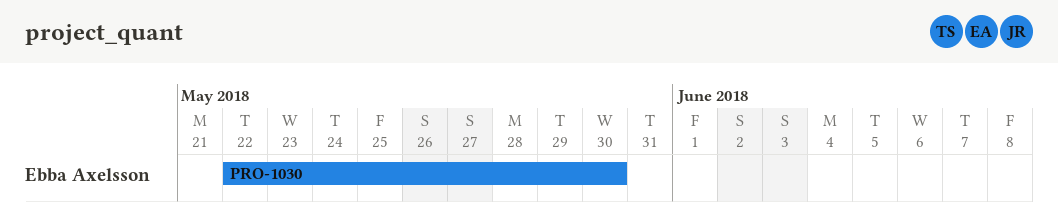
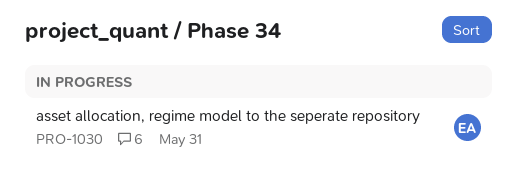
PRO-1030, due: May 30 -> May 31

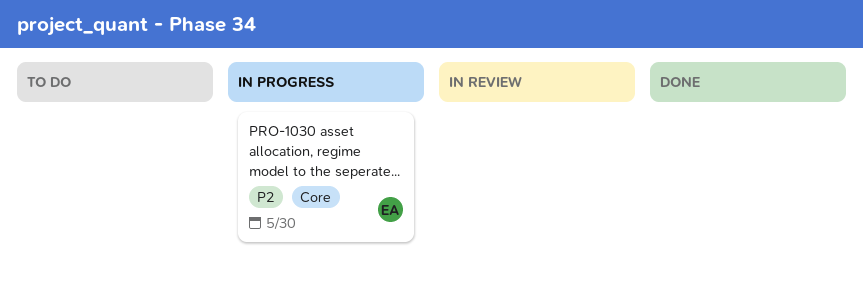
PRO-1030, due: May 31 -> May 30

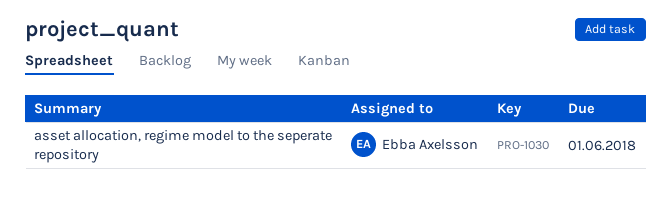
PRO-1030, due: May 30 -> Jun 1

